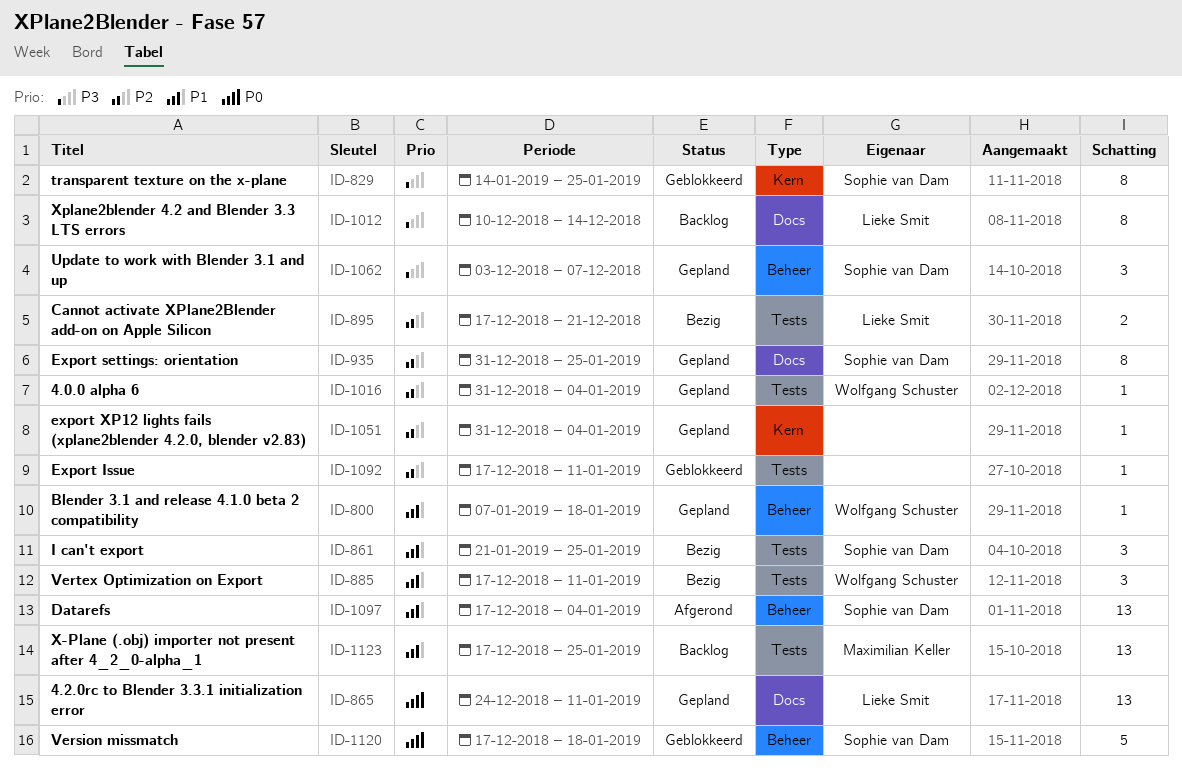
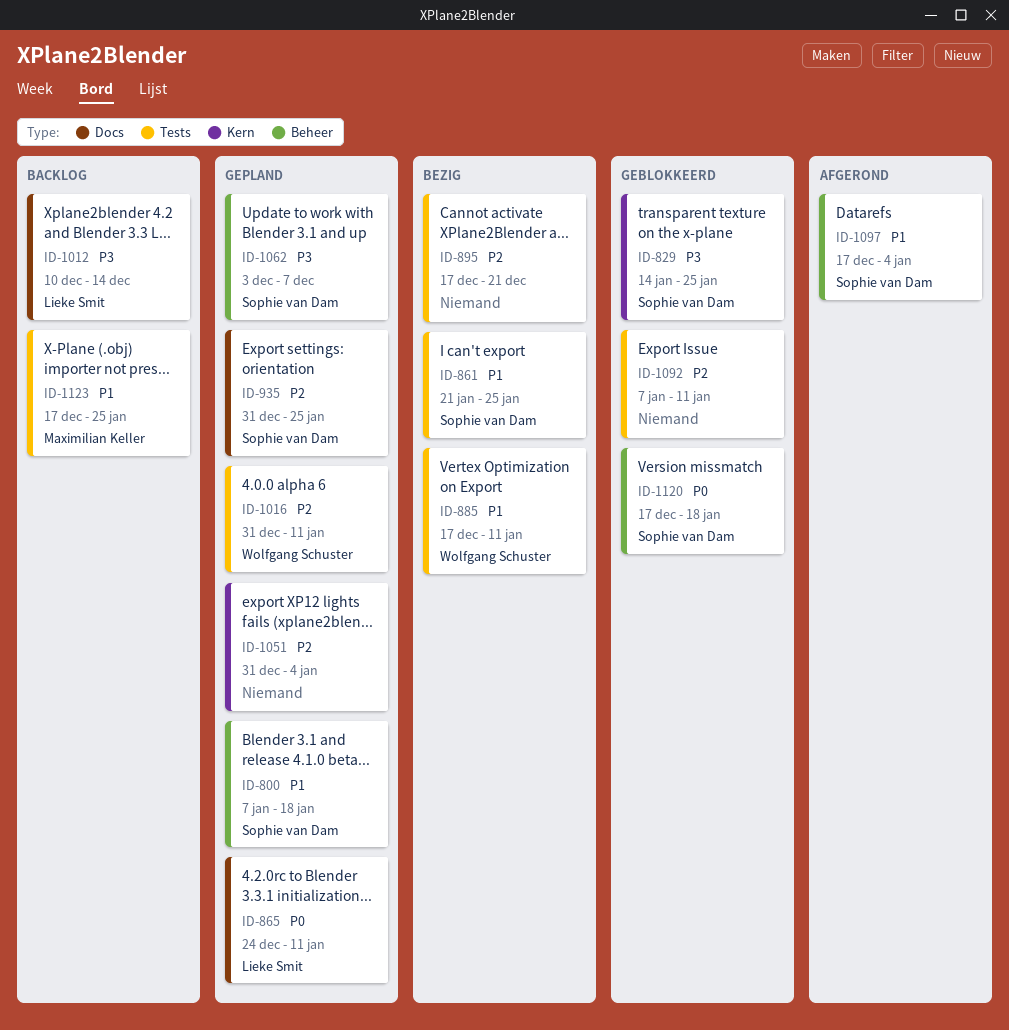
ID-800, owner: Wolfgang Schuster -> Sophie van Dam
ID-895, owner: Lieke Smit -> none
ID-1016, due: Jan 4 -> Jan 11
ID-1092, start: Dec 17 -> Jan 7

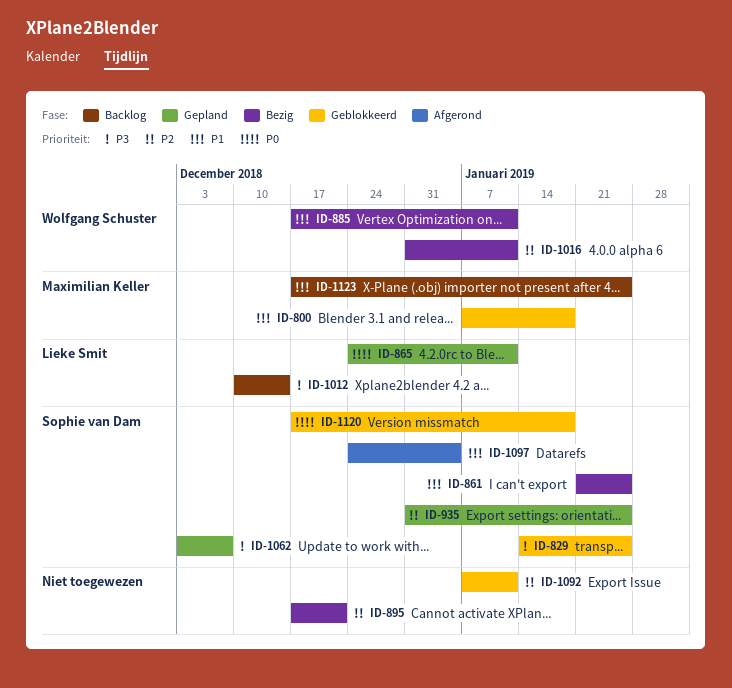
ID-800, status: Gepland -> Geblokkeerd
ID-800, owner: Sophie van Dam -> Maximilian Keller
ID-1016, status: Gepland -> Bezig
ID-1051: present -> none
ID-1097, start: Dec 17 -> Dec 24

